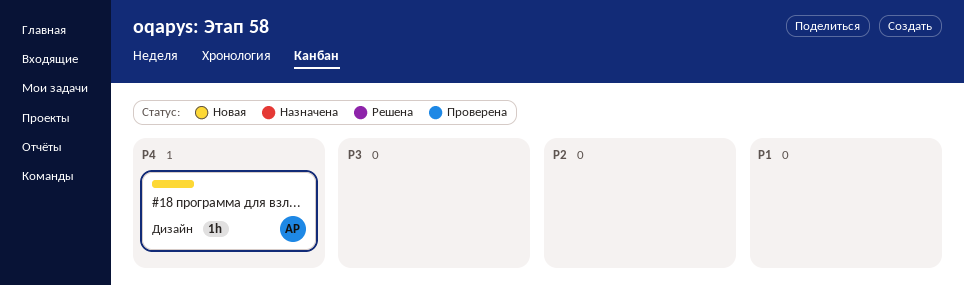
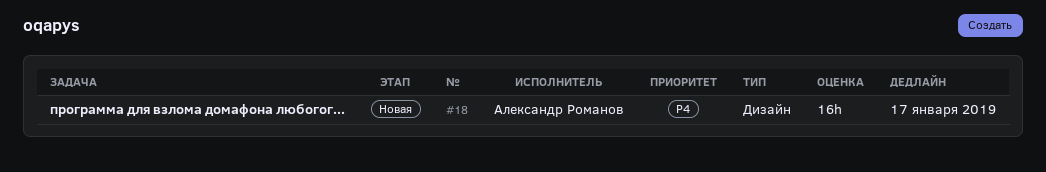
#18, estimate: 1h -> 16h

